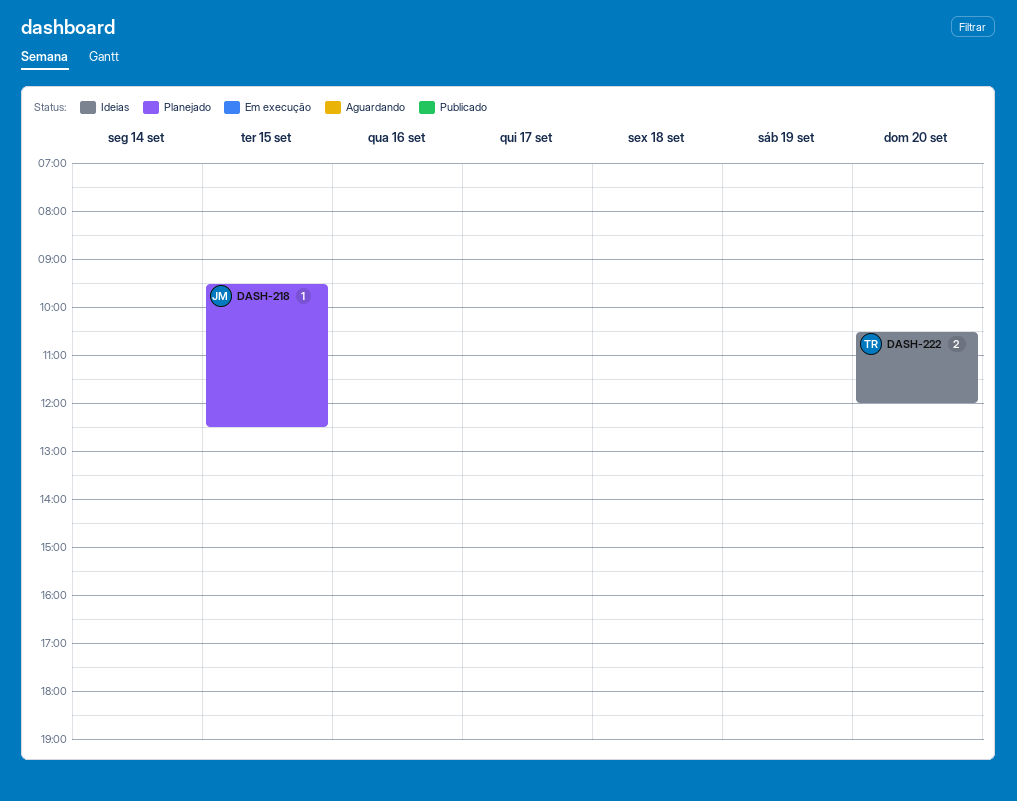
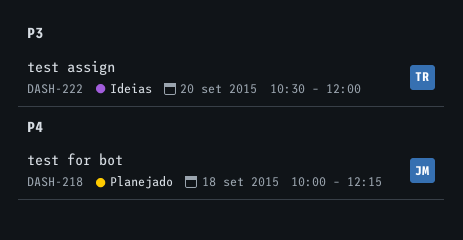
DASH-218, day: Sep 15 -> Sep 18
DASH-218, begins: 09:30 -> 10:00
DASH-218, ends: 12:30 -> 12:15

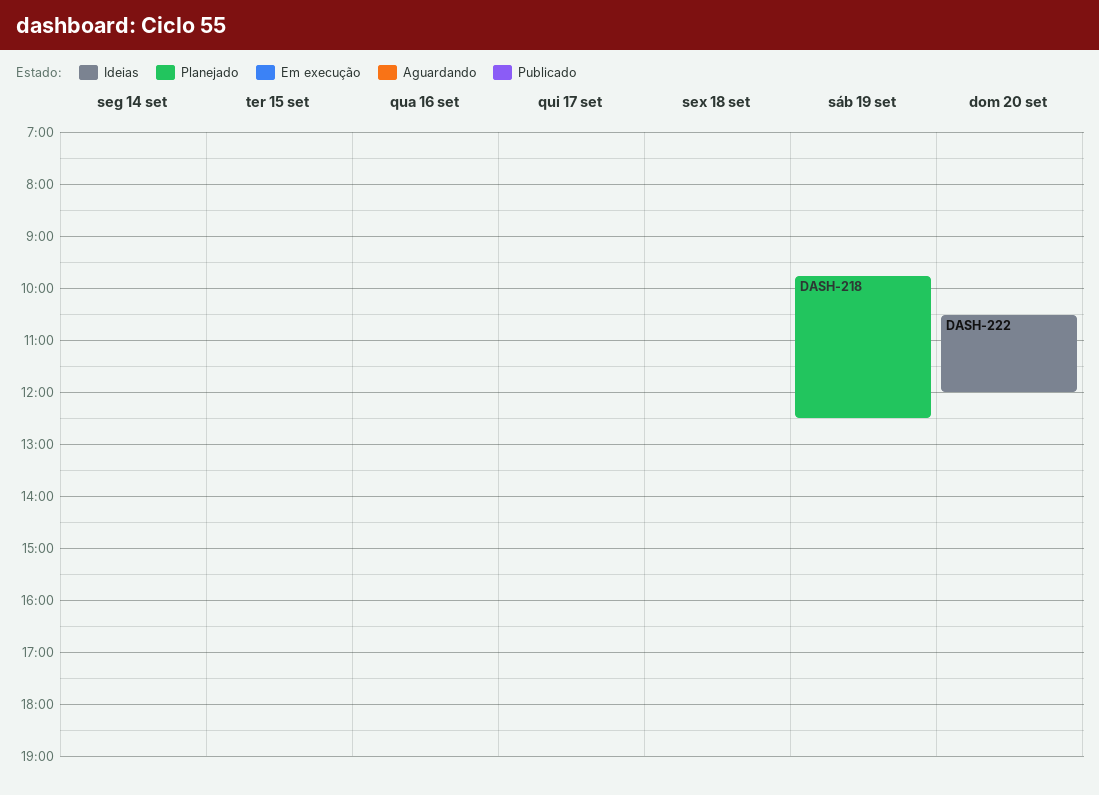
DASH-218, day: Sep 18 -> Sep 19
DASH-218, begins: 10:00 -> 09:45
DASH-218, ends: 12:15 -> 12:30

